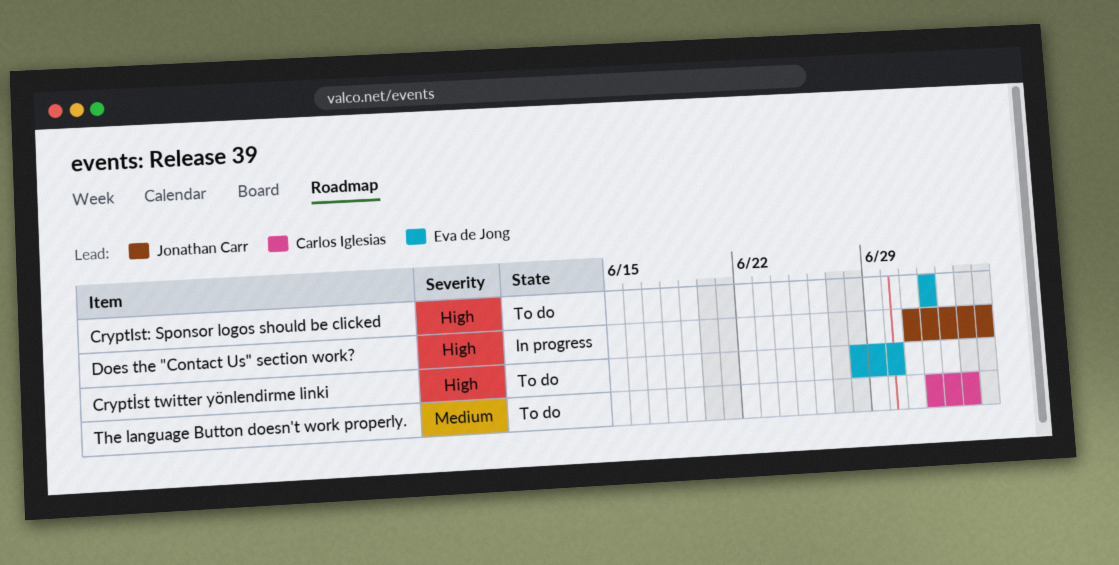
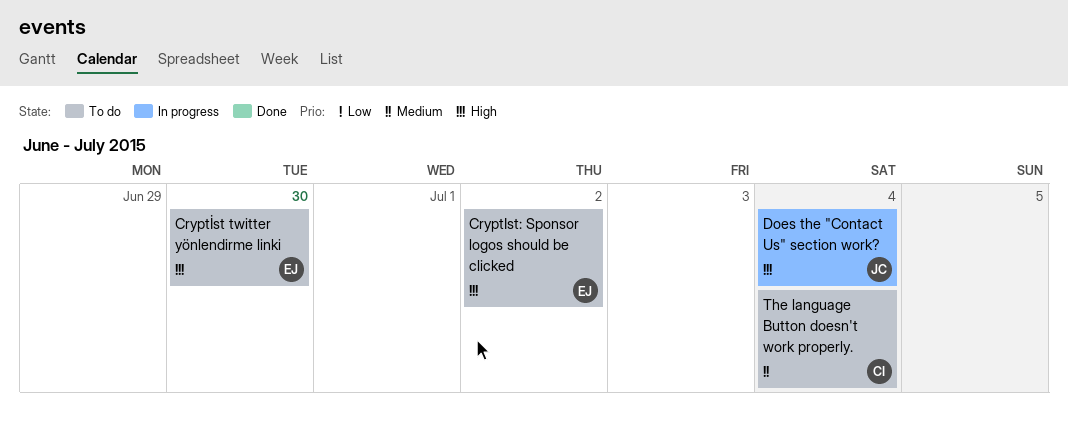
Does the "Contact Us" section work?, due: Jul 5 -> Jul 4

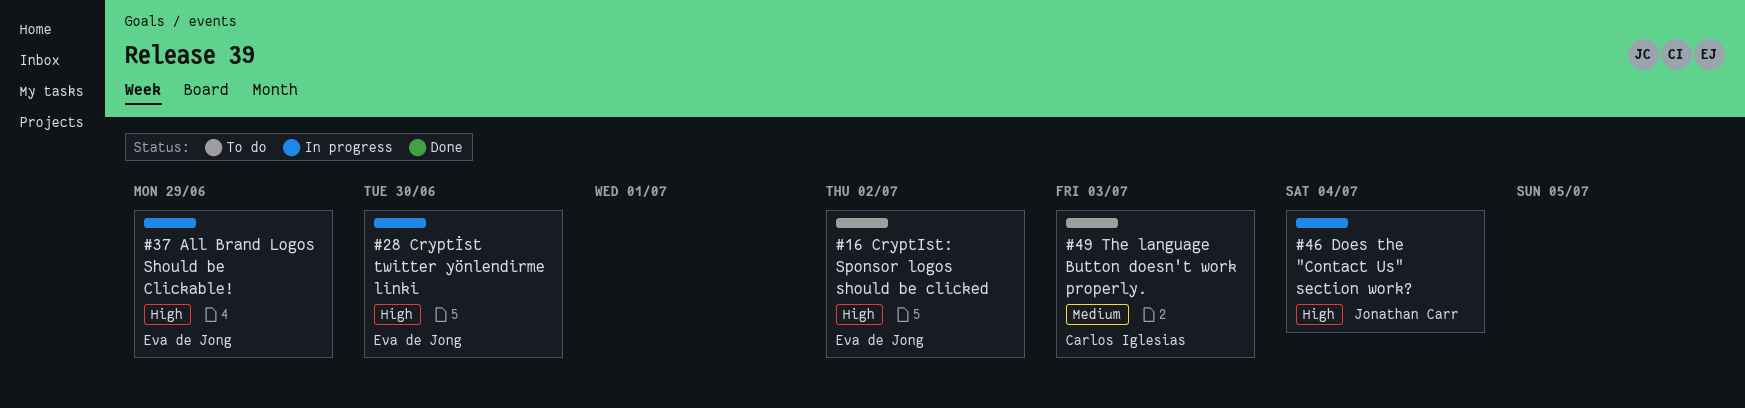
All Brand Logos Should be Clickable!: none -> present
Cryptİst twitter yönlendirme linki, status: To do -> In progress
The language Button doesn't work properly., due: Jul 4 -> Jul 3

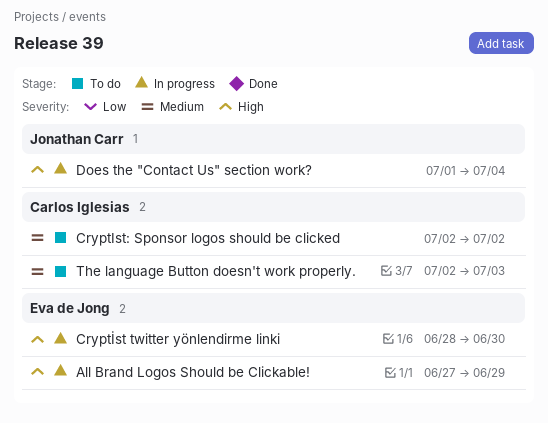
CryptIst: Sponsor logos should be clicked, owner: Eva de Jong -> Carlos Iglesias
CryptIst: Sponsor logos should be clicked, priority: High -> Medium

